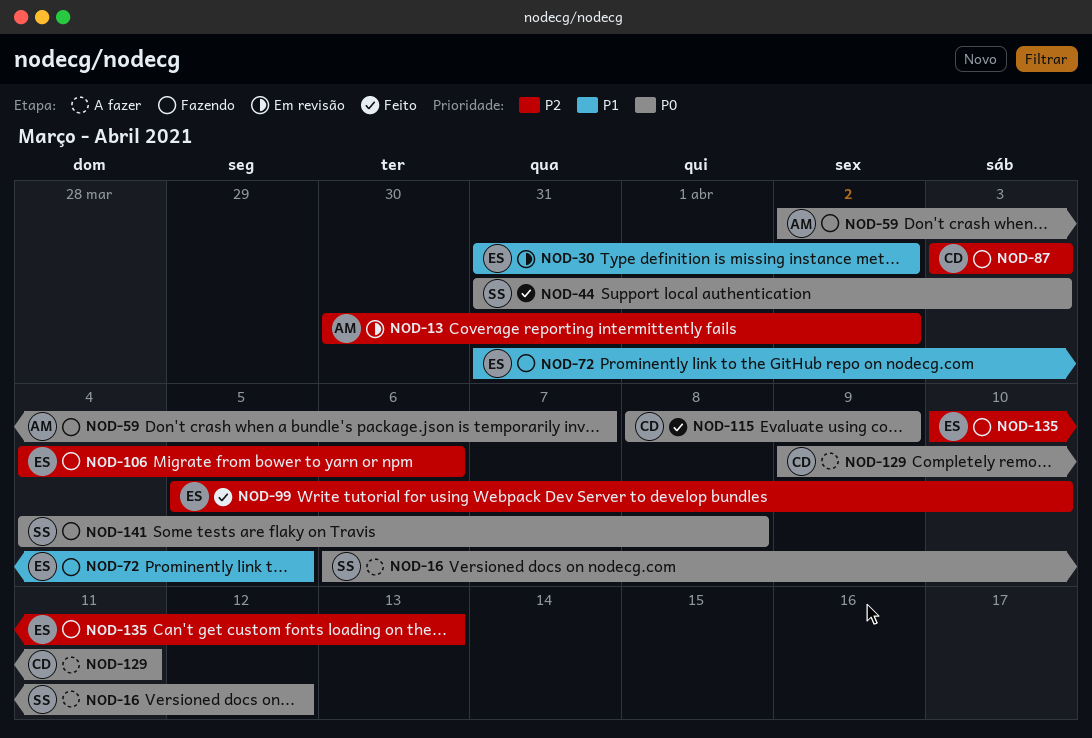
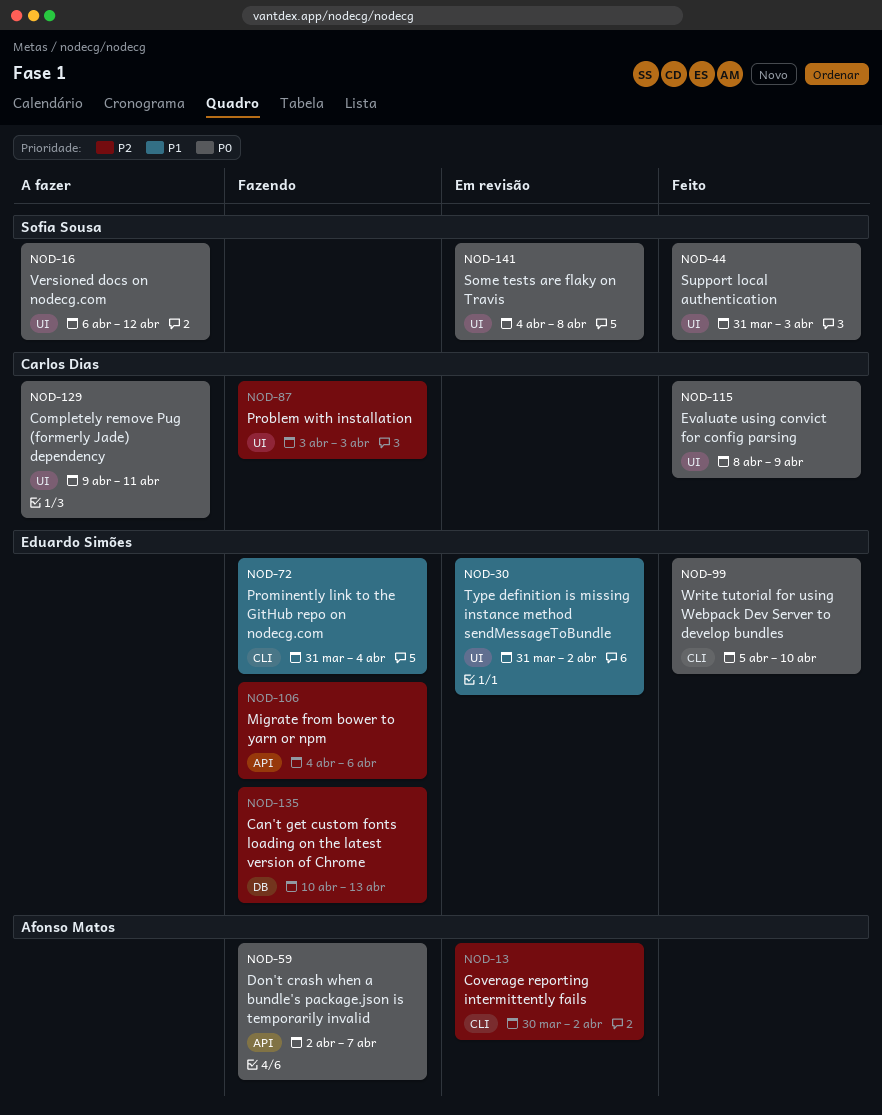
NOD-72, due: Apr 5 -> Apr 4
NOD-99, priority: P2 -> P0
NOD-141, status: Fazendo -> Em revisão

